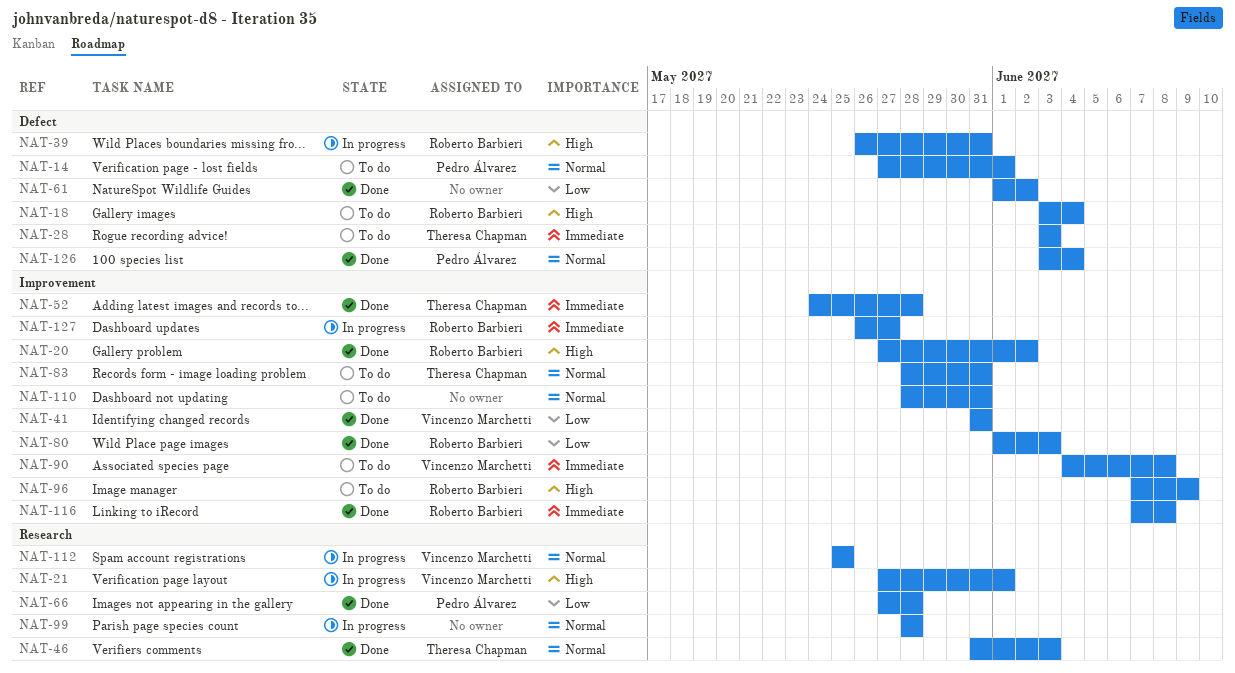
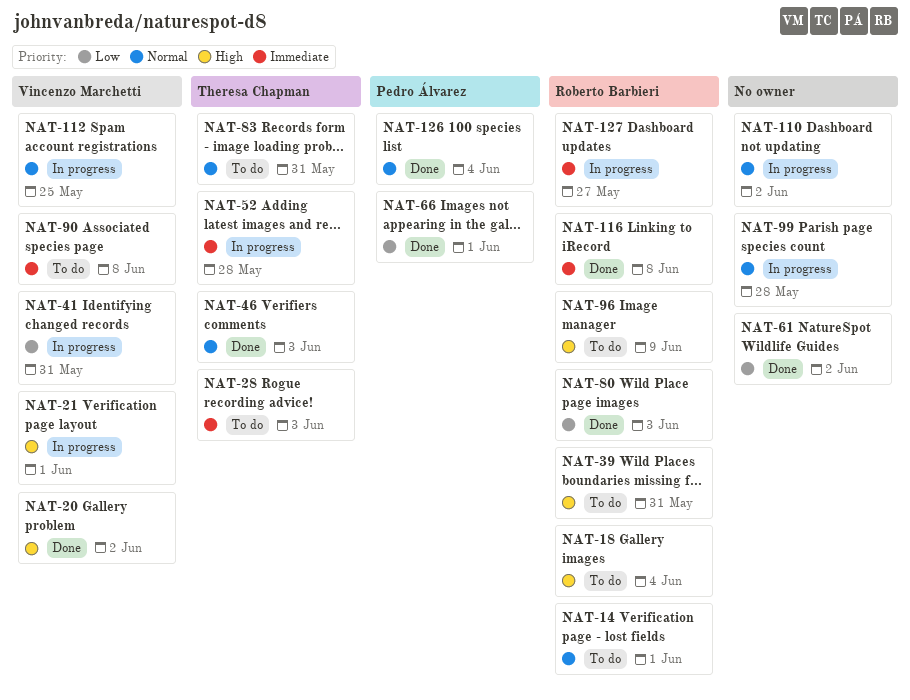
NAT-14, owner: Pedro Álvarez -> Roberto Barbieri
NAT-20, owner: Roberto Barbieri -> Vincenzo Marchetti
NAT-39, status: In progress -> To do
NAT-41, status: Done -> In progress
NAT-52, status: Done -> In progress
NAT-66, due: May 28 -> Jun 1
NAT-110, status: To do -> In progress
NAT-110, due: May 31 -> Jun 2

